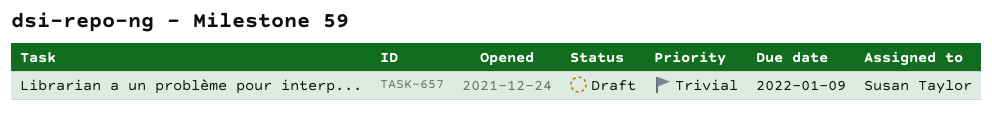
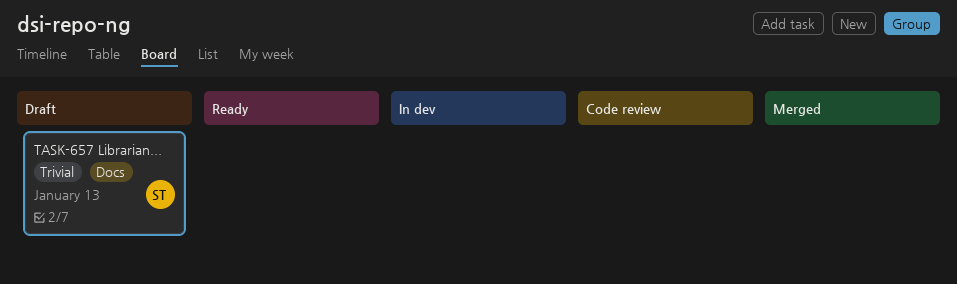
TASK-657, due: Jan 9 -> Jan 13

